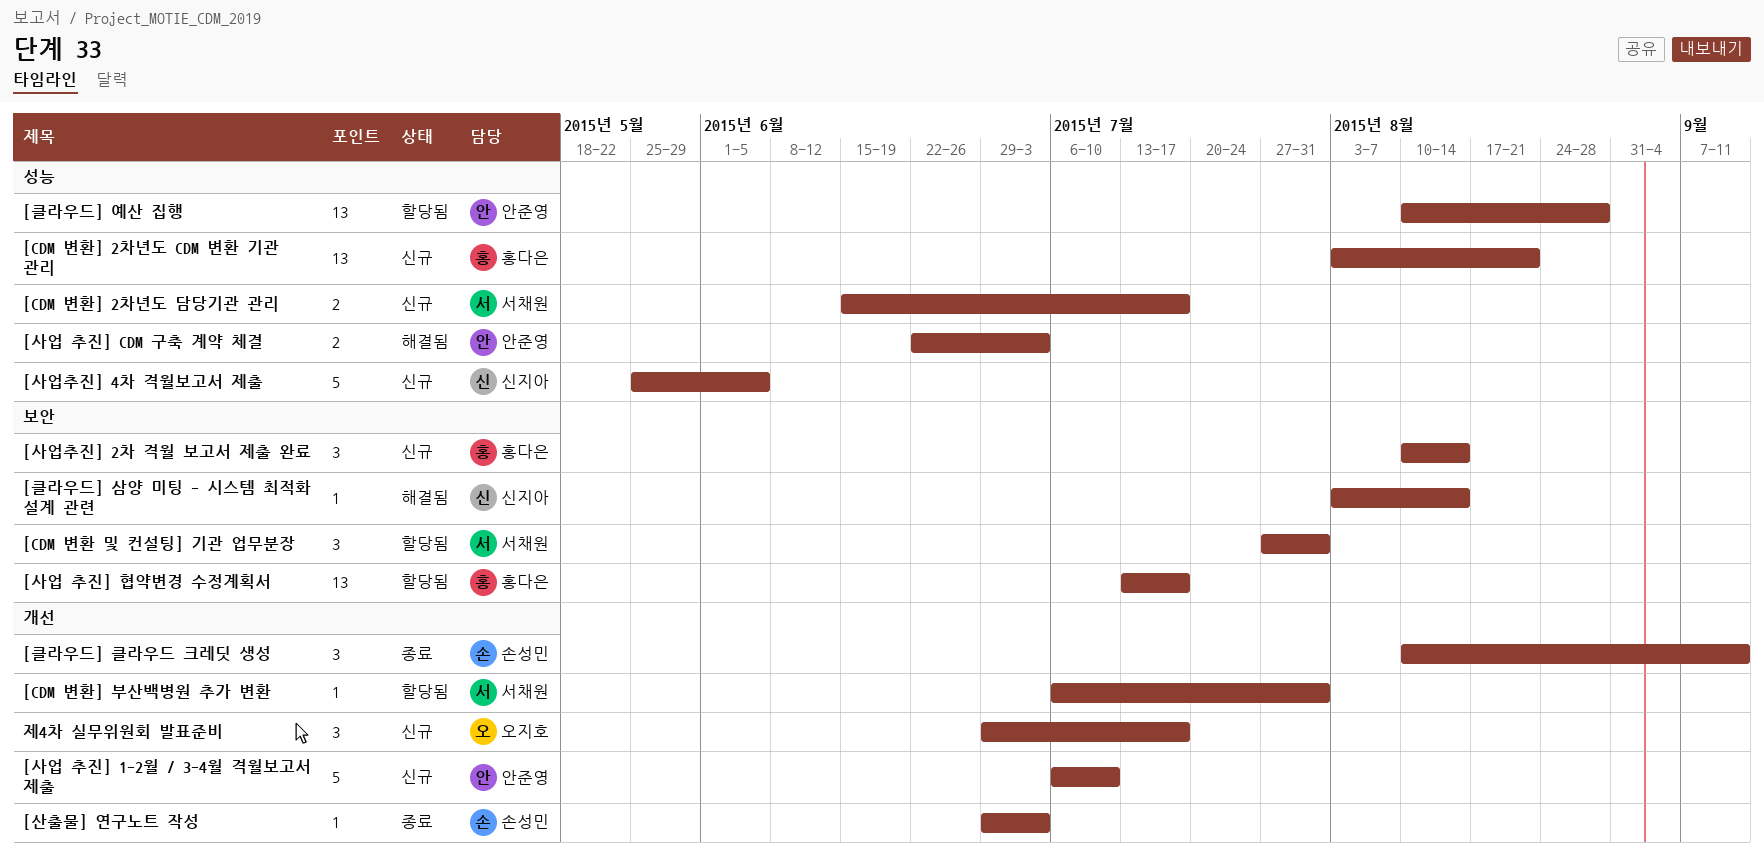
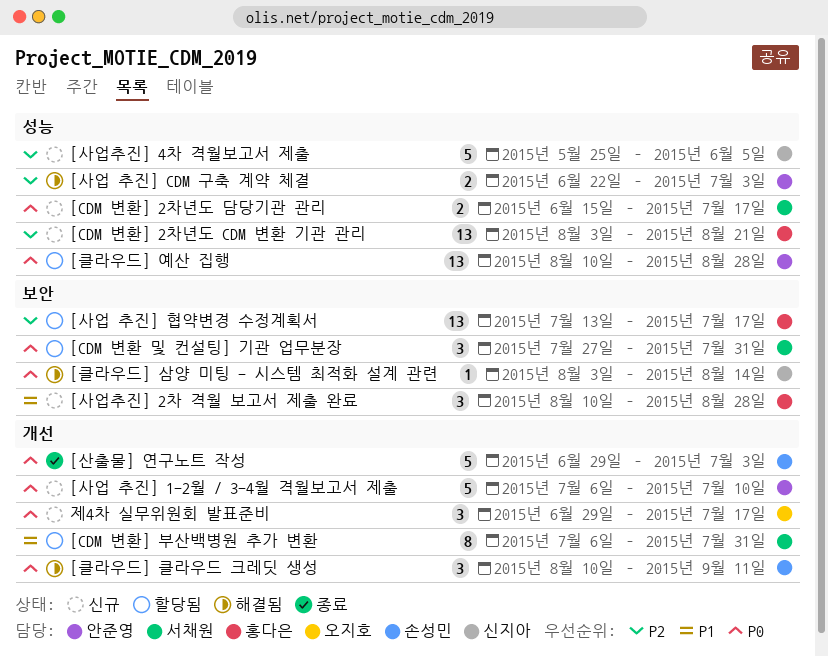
[CDM 변환] 부산백병원 추가 변환, estimate: 1 -> 8
[사업추진] 2차 격월 보고서 제출 완료, due: Aug 14 -> Aug 28
[산출물] 연구노트 작성, estimate: 1 -> 5
[클라우드] 클라우드 크레딧 생성, status: 종료 -> 해결됨

